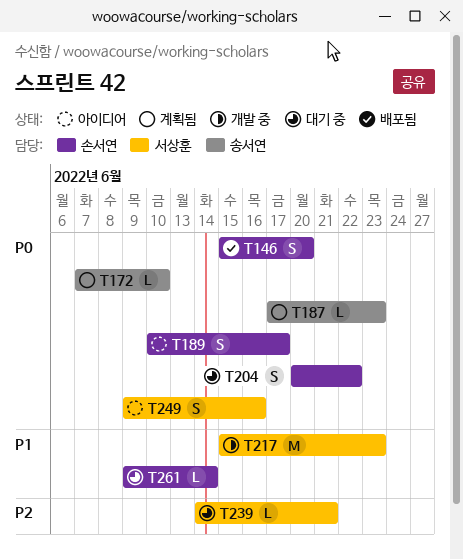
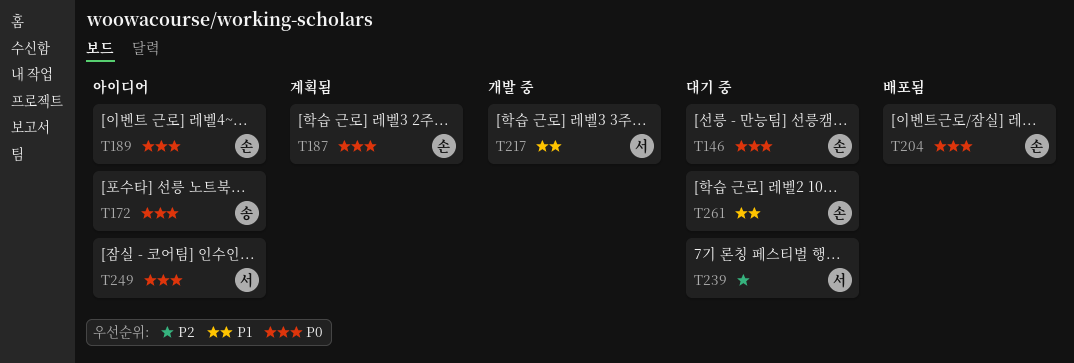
T146, status: 배포됨 -> 대기 중
T172, status: 계획됨 -> 아이디어
T187, owner: 송서연 -> 손서연
T204, status: 대기 중 -> 배포됨

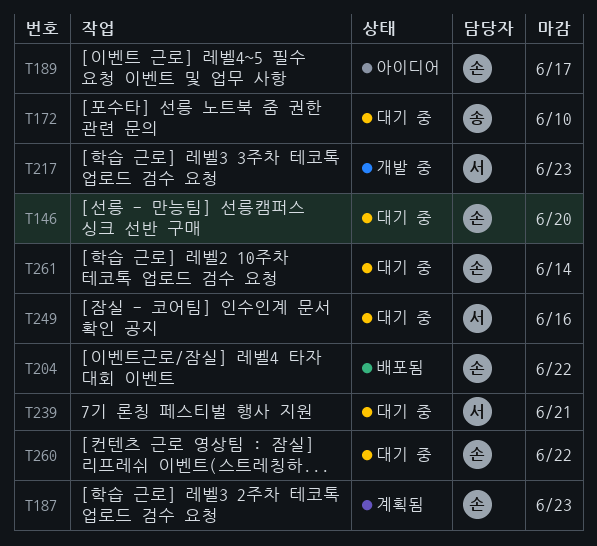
T172, status: 아이디어 -> 대기 중
T249, status: 아이디어 -> 대기 중
T260: none -> present

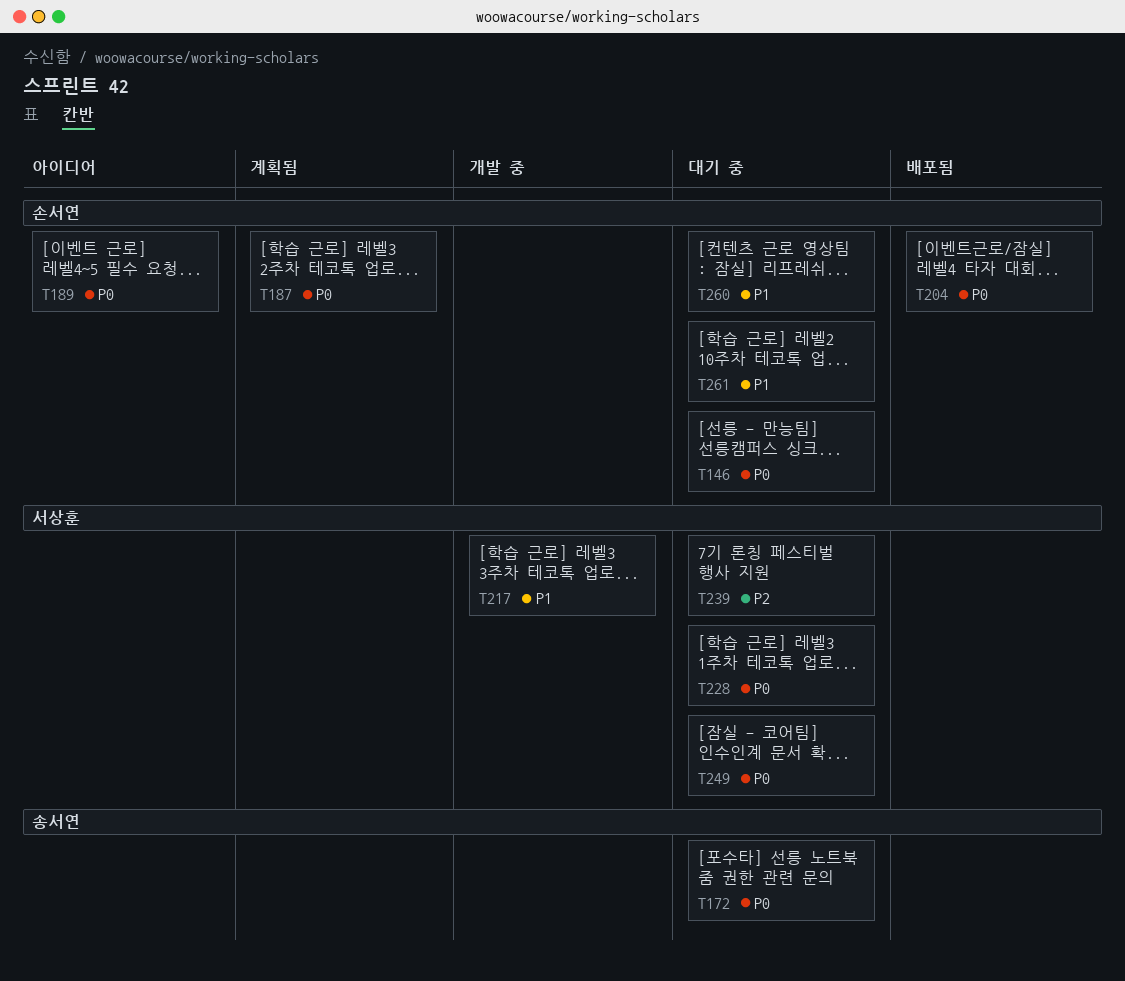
T228: none -> present

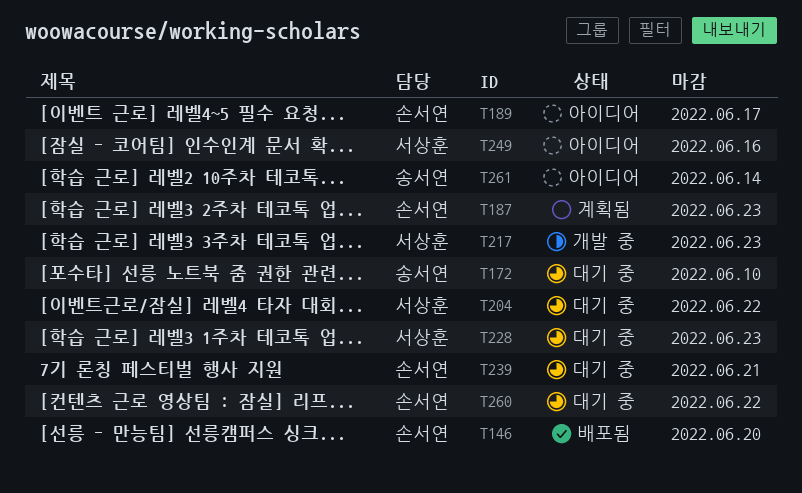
T146, status: 대기 중 -> 배포됨
T204, status: 배포됨 -> 대기 중
T204, owner: 손서연 -> 서상훈
T239, owner: 서상훈 -> 손서연
T249, status: 대기 중 -> 아이디어
T261, status: 대기 중 -> 아이디어
T261, owner: 손서연 -> 송서연

